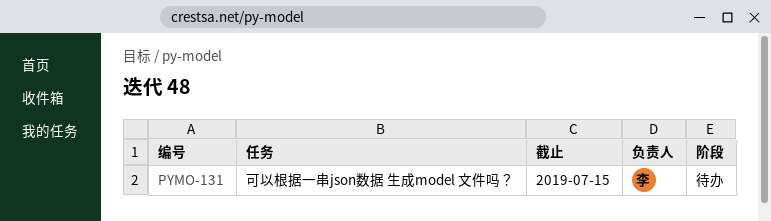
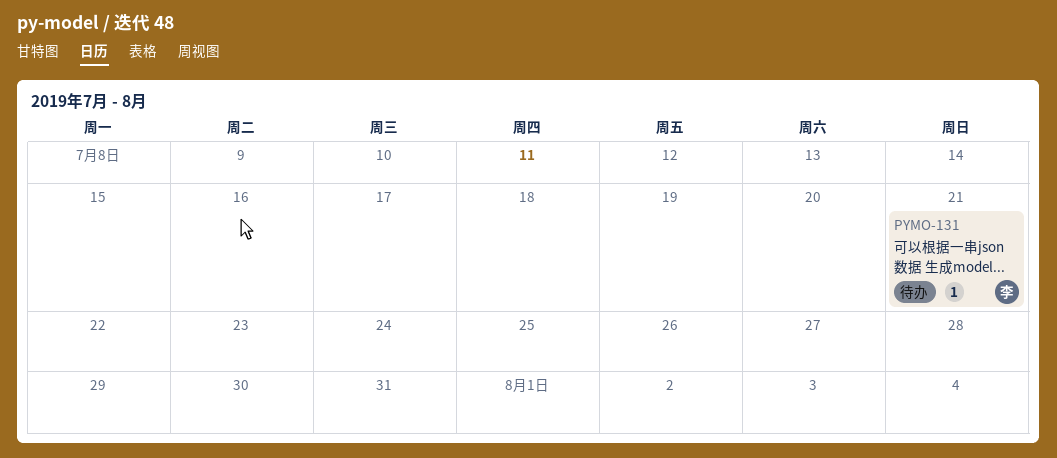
PYMO-131, due: Jul 15 -> Jul 21

